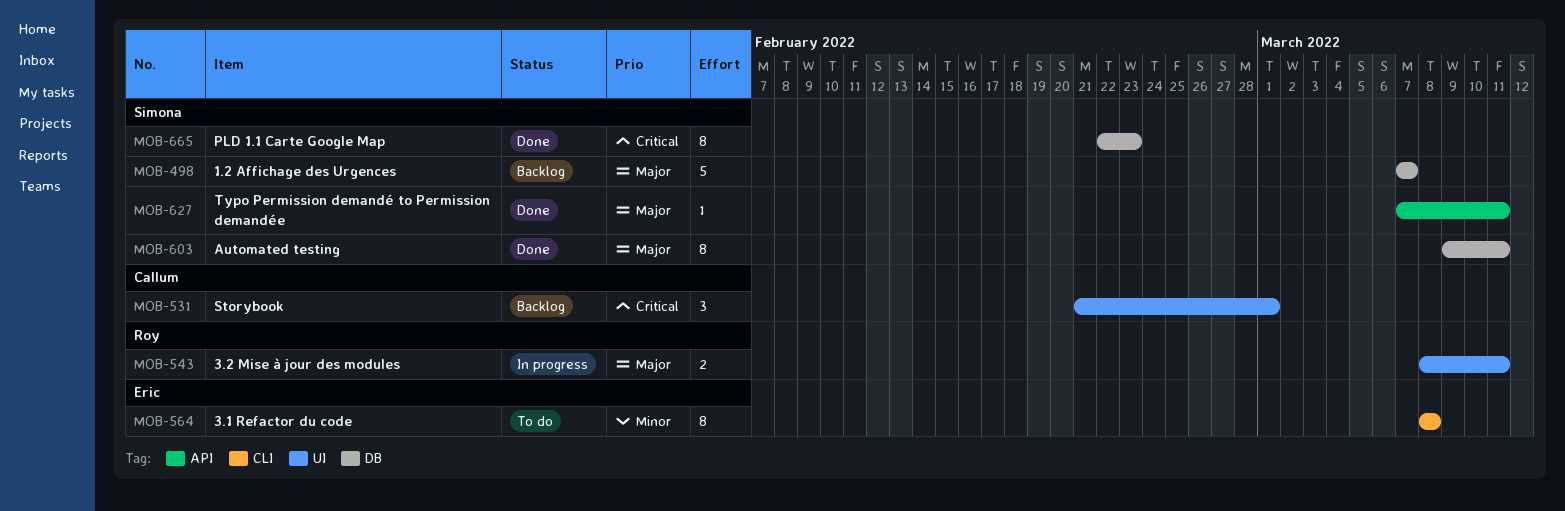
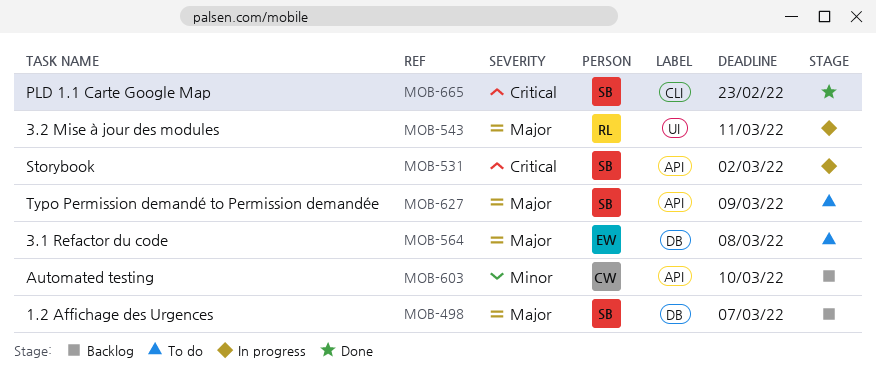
MOB-531, status: Backlog -> In progress
MOB-531, owner: Callum -> Simona
MOB-531, label: UI -> API
MOB-531, due: Mar 1 -> Mar 2
MOB-564, priority: Minor -> Major
MOB-564, label: CLI -> DB
MOB-603, status: Done -> Backlog
MOB-603, owner: Simona -> Callum
MOB-603, priority: Major -> Minor
MOB-603, label: DB -> API
MOB-603, due: Mar 11 -> Mar 10
MOB-627, status: Done -> To do
MOB-627, due: Mar 11 -> Mar 9
MOB-665, label: DB -> CLI

